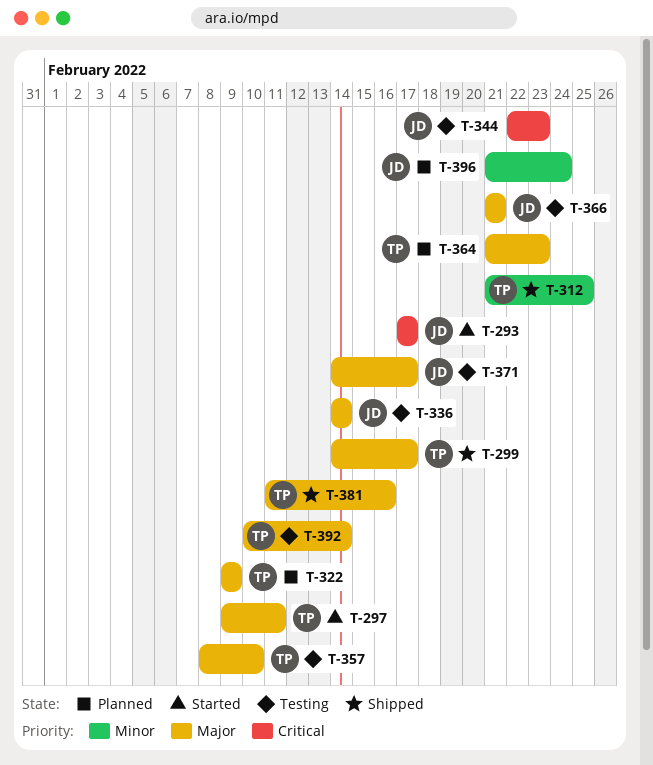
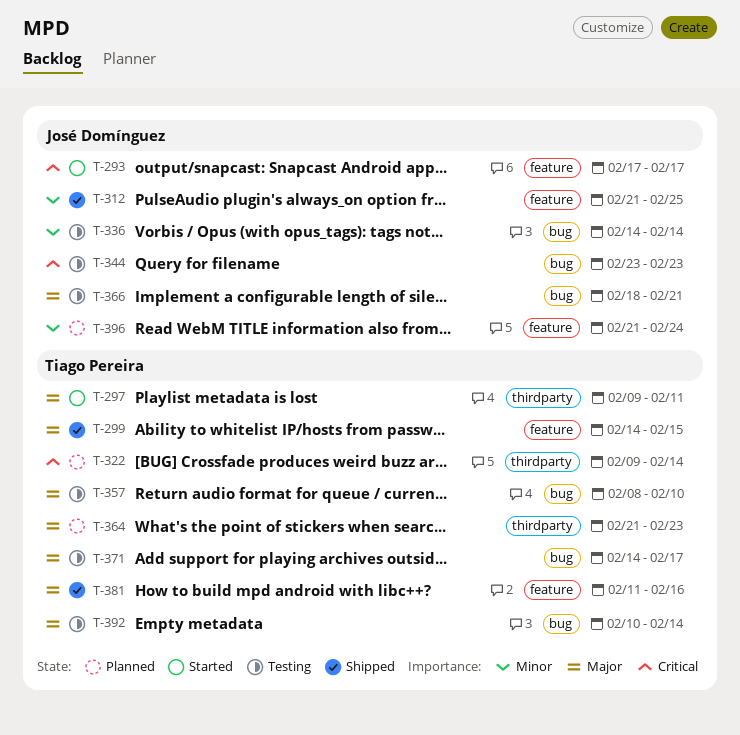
T-299, due: Feb 17 -> Feb 15
T-312, owner: Tiago Pereira -> José Domínguez
T-322, priority: Major -> Critical
T-322, due: Feb 9 -> Feb 14
T-336, priority: Major -> Minor
T-344, start: Feb 22 -> Feb 23
T-366, start: Feb 21 -> Feb 18
T-371, owner: José Domínguez -> Tiago Pereira

